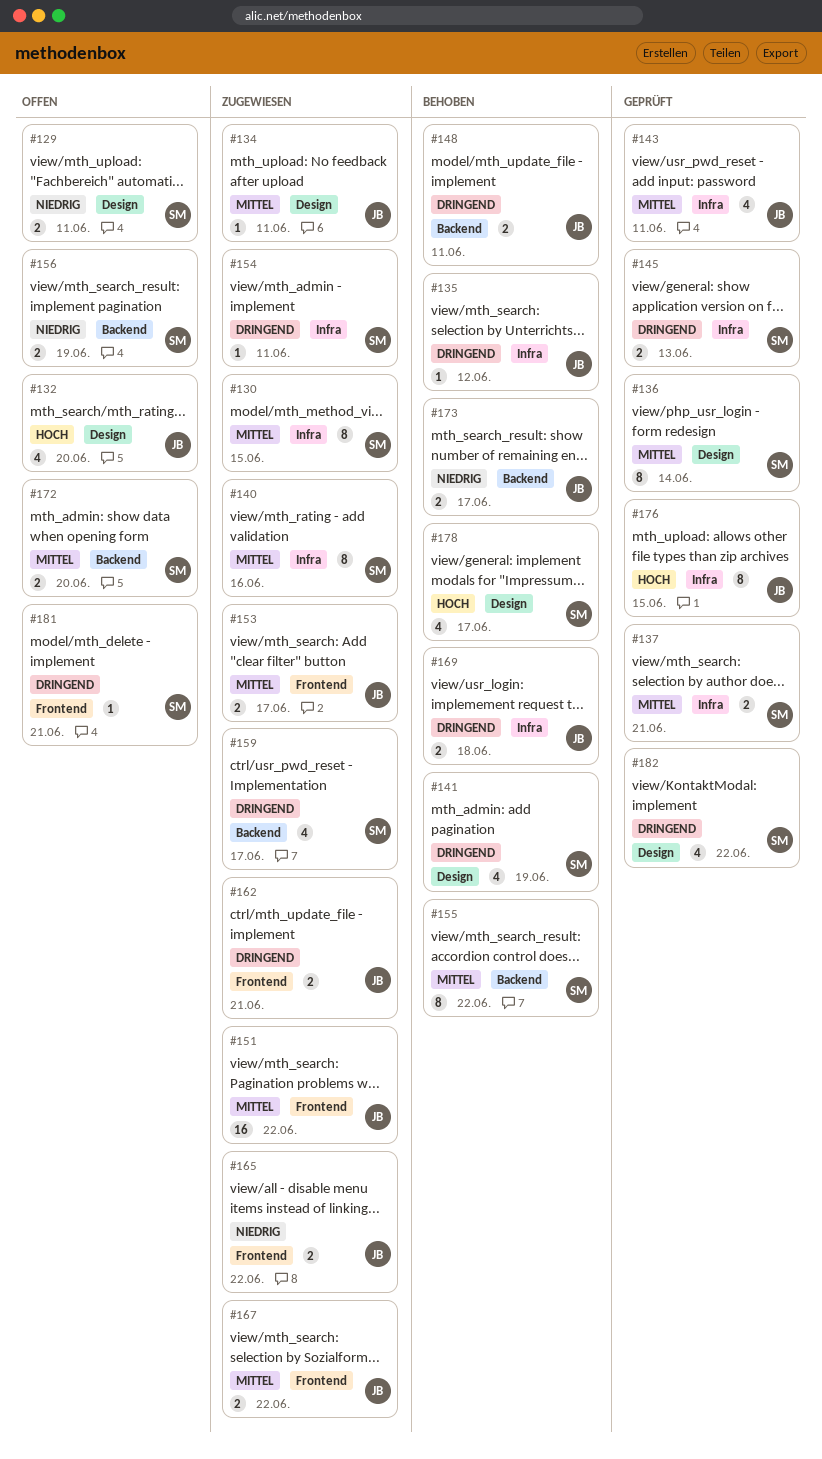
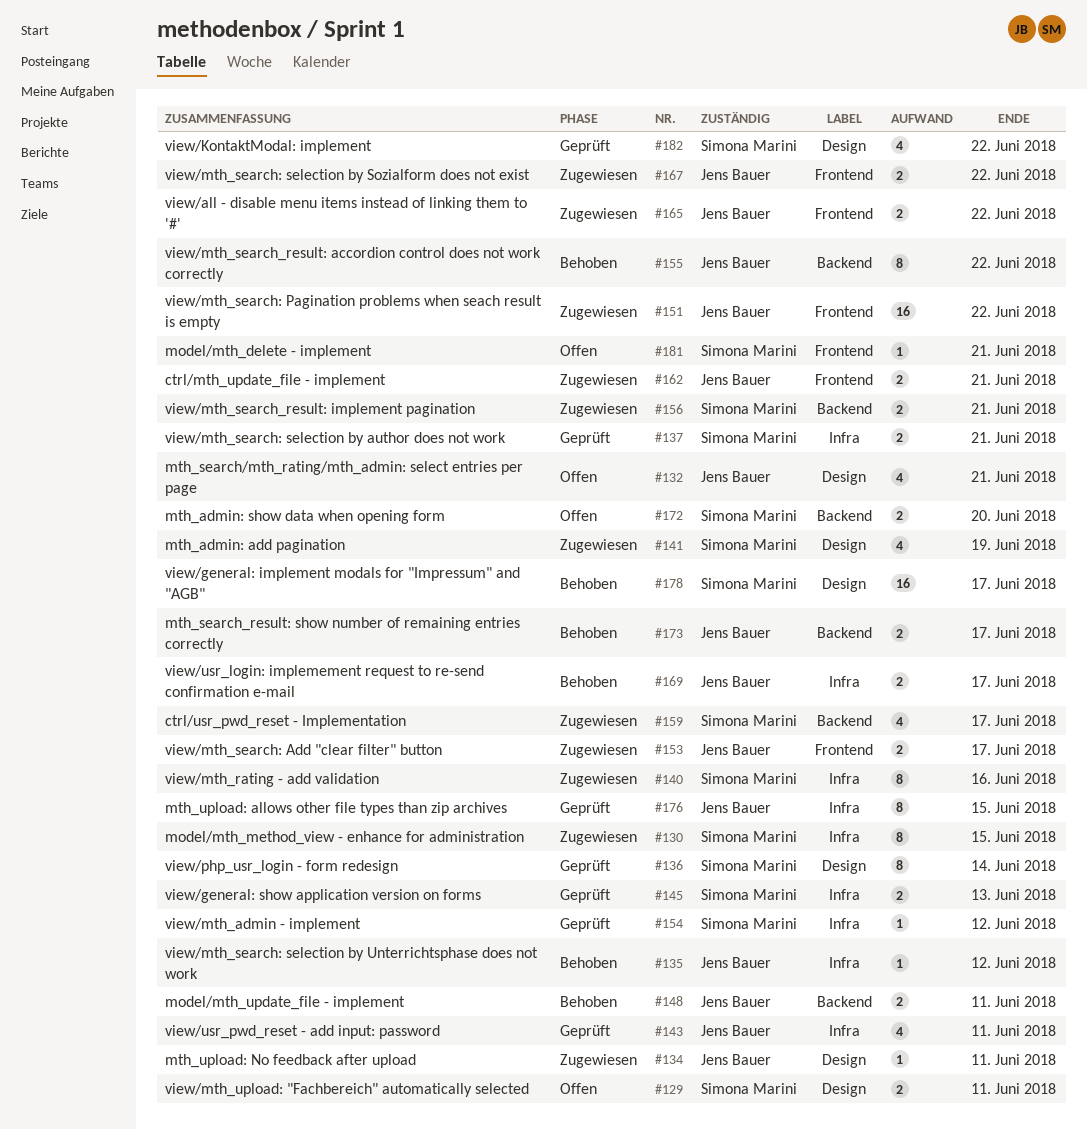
#132, due: Jun 20 -> Jun 21
#141, status: Behoben -> Zugewiesen
#154, status: Zugewiesen -> Geprüft
#154, due: Jun 11 -> Jun 12
#155, owner: Simona Marini -> Jens Bauer
#156, status: Offen -> Zugewiesen
#156, due: Jun 19 -> Jun 21
#169, due: Jun 18 -> Jun 17
#178, estimate: 4 -> 16

